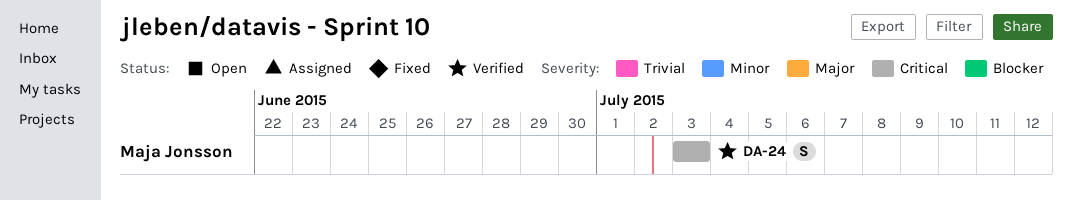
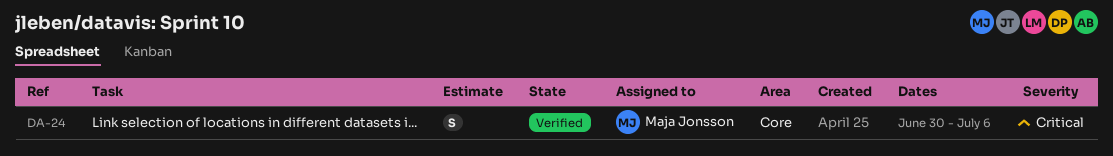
DA-24, start: Jul 3 -> Jun 30
DA-24, due: Jul 3 -> Jul 6

